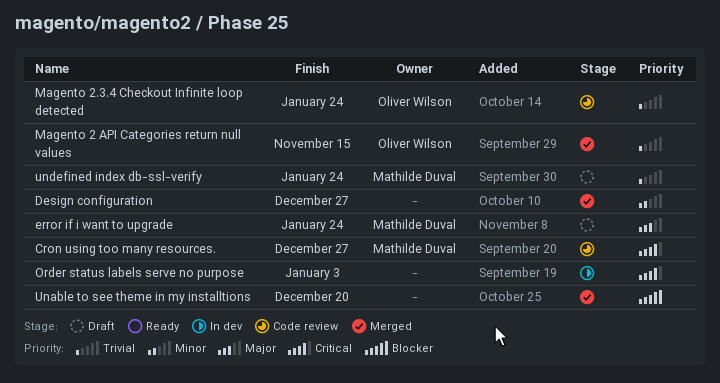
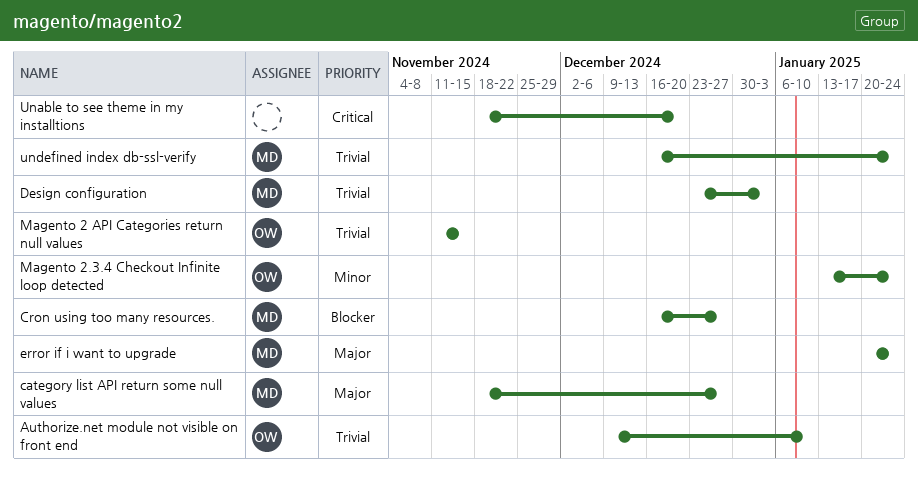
Authorize.net module not visible on front end: none -> present
category list API return some null values: none -> present
Cron using too many resources., priority: Critical -> Blocker
Design configuration, owner: none -> Mathilde Duval
Design configuration, priority: Minor -> Trivial
Design configuration, due: Dec 27 -> Jan 3
Magento 2.3.4 Checkout Infinite loop detected, priority: Trivial -> Minor
Order status labels serve no purpose: present -> none
Unable to see theme in my installtions, priority: Blocker -> Critical

